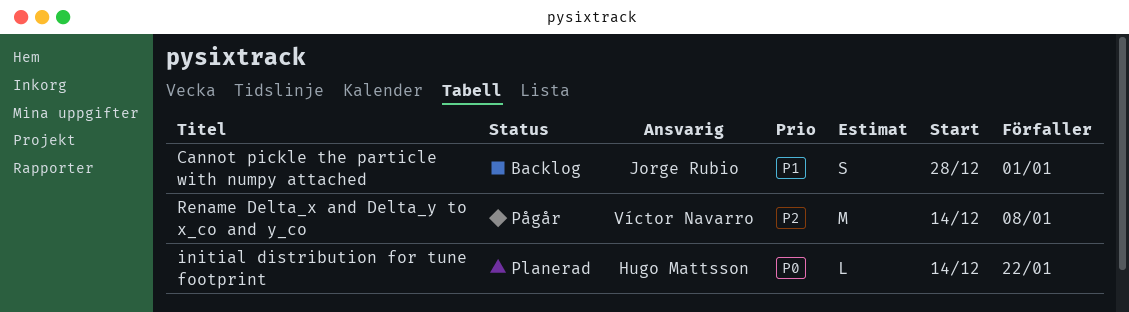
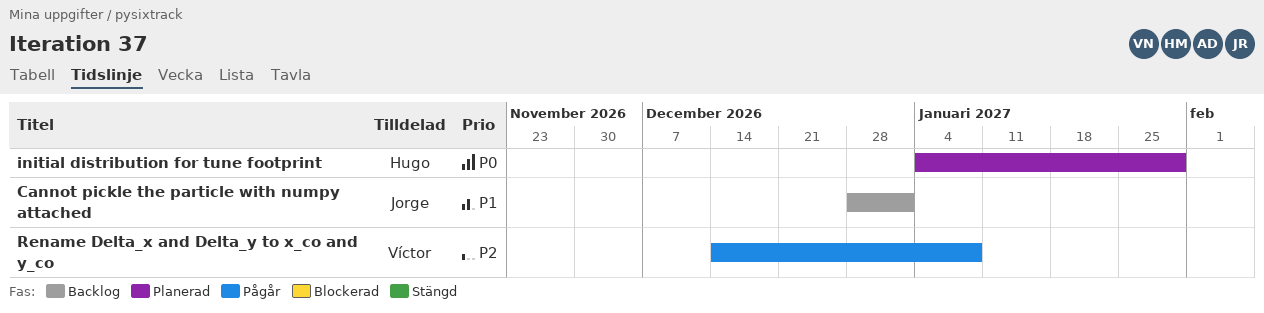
initial distribution for tune footprint, start: Dec 14 -> Jan 4
initial distribution for tune footprint, due: Jan 22 -> Jan 29

